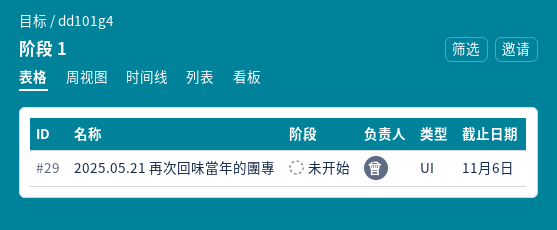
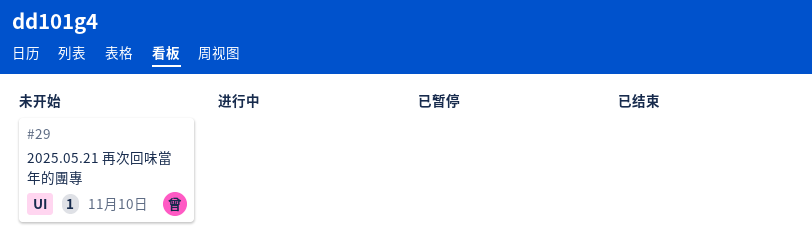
#29, due: Nov 6 -> Nov 10

